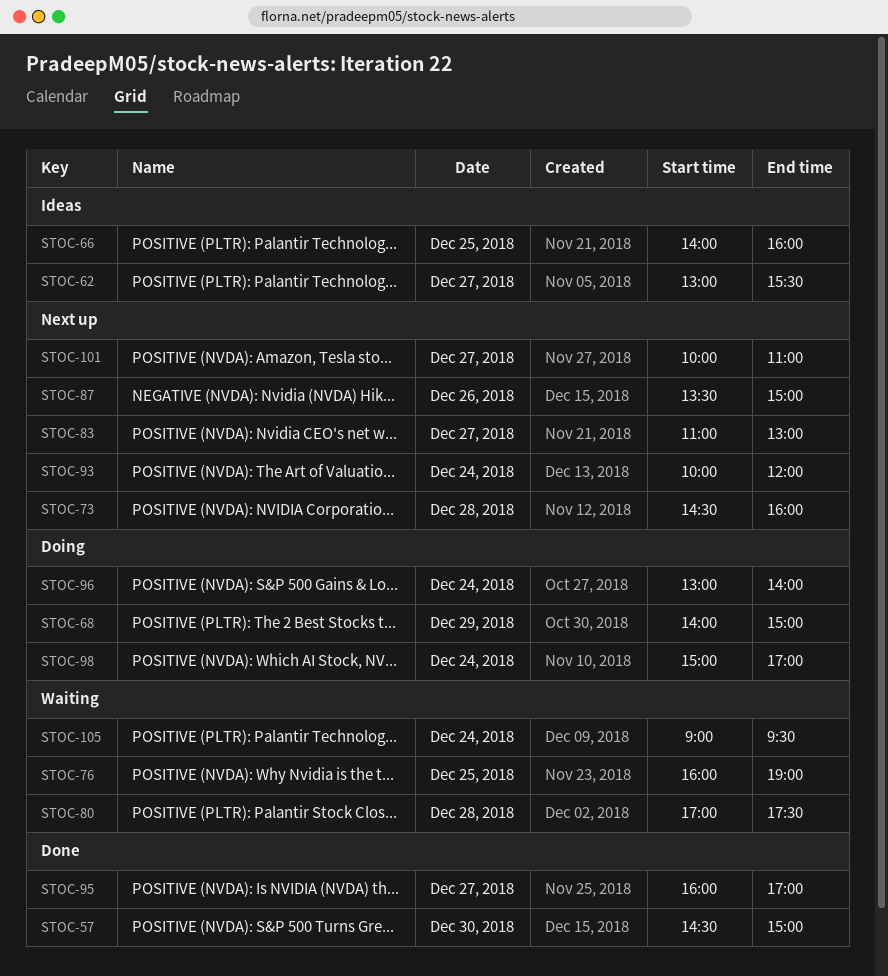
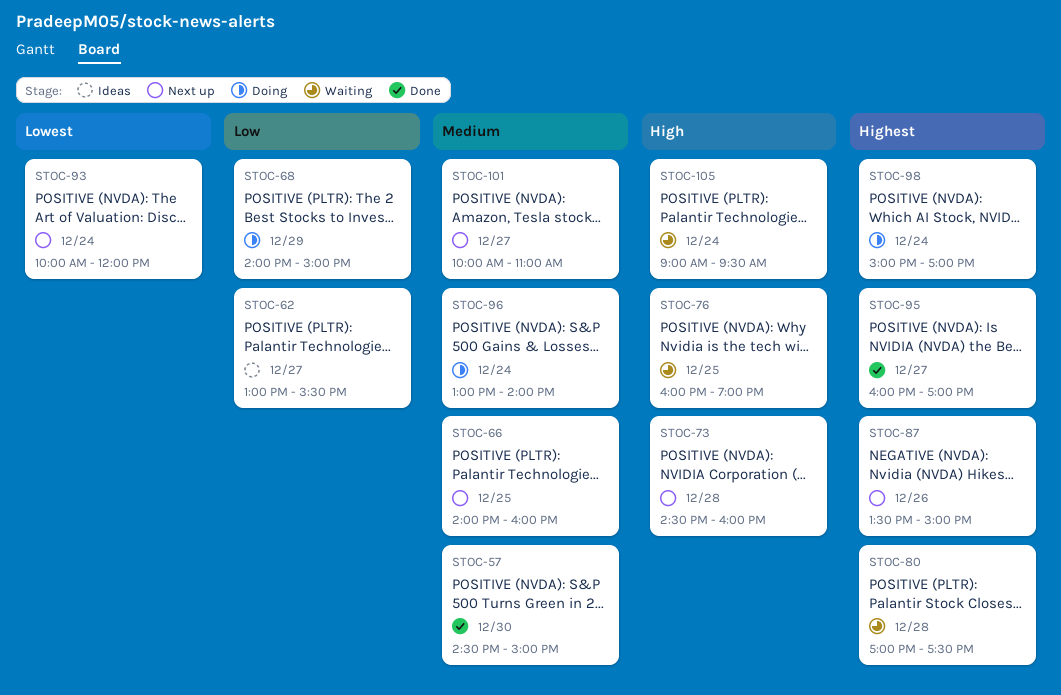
STOC-66, status: Ideas -> Next up
STOC-83: present -> none

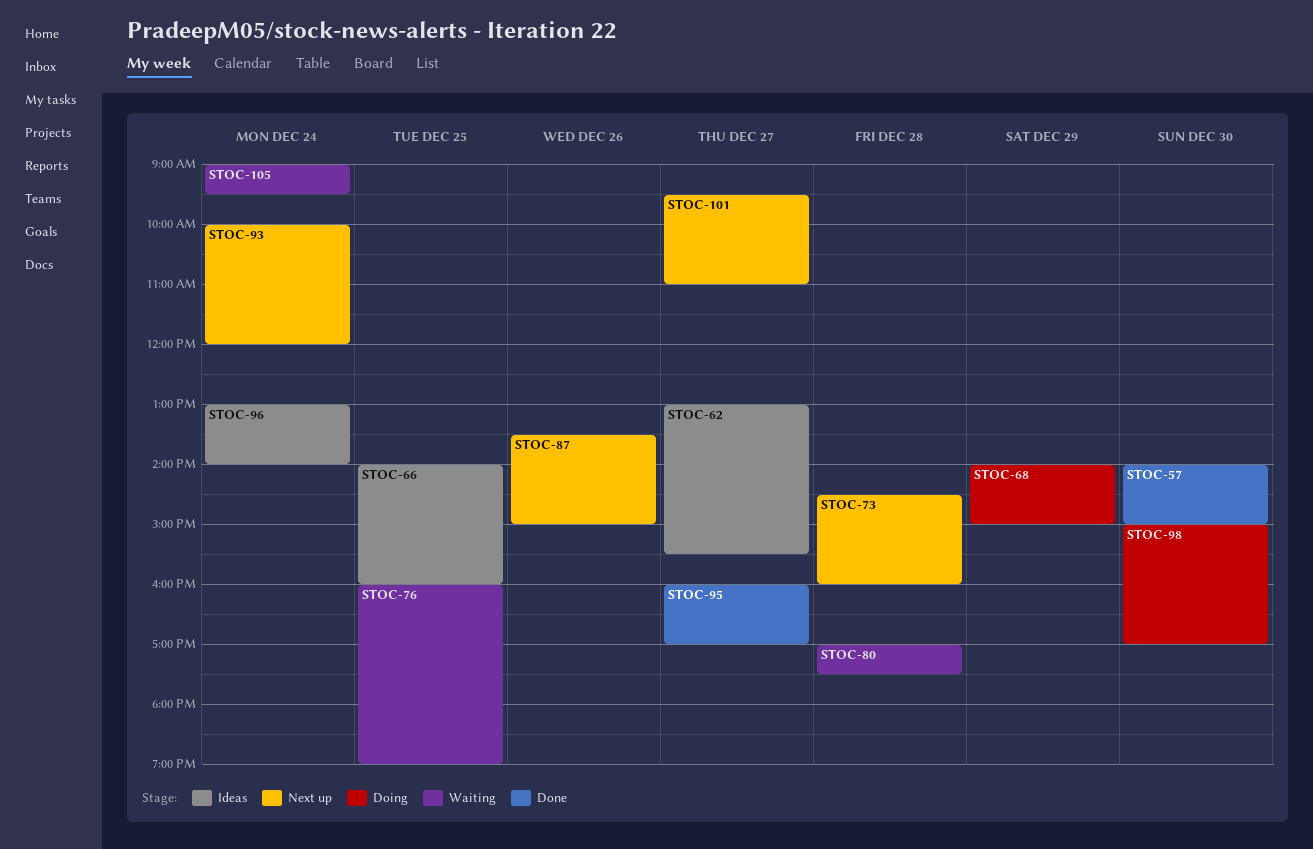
STOC-57, begins: 14:30 -> 14:00
STOC-66, status: Next up -> Ideas
STOC-96, status: Doing -> Ideas
STOC-98, day: Dec 24 -> Dec 30
STOC-101, begins: 10:00 -> 09:30

